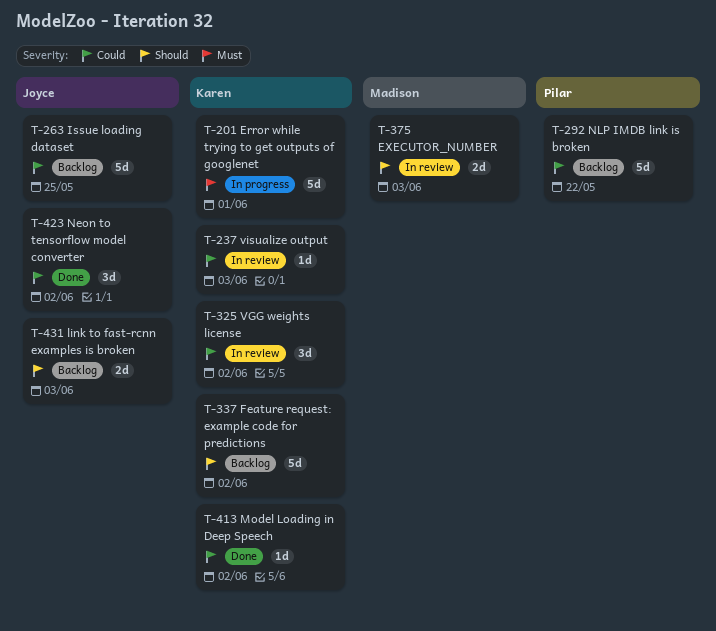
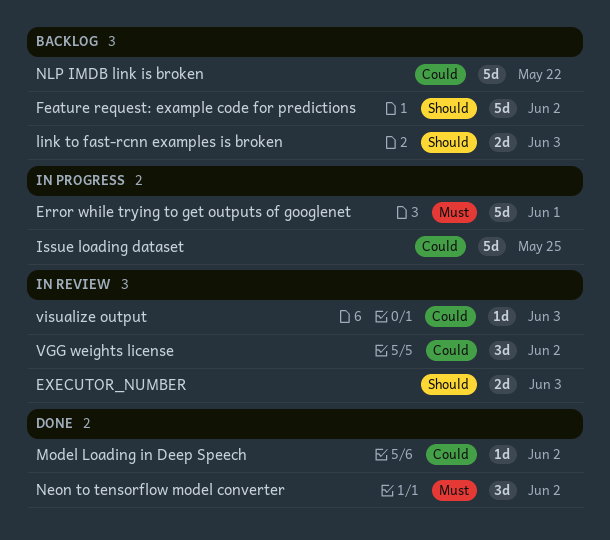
Issue loading dataset, status: Backlog -> In progress
Neon to tensorflow model converter, priority: Could -> Must

